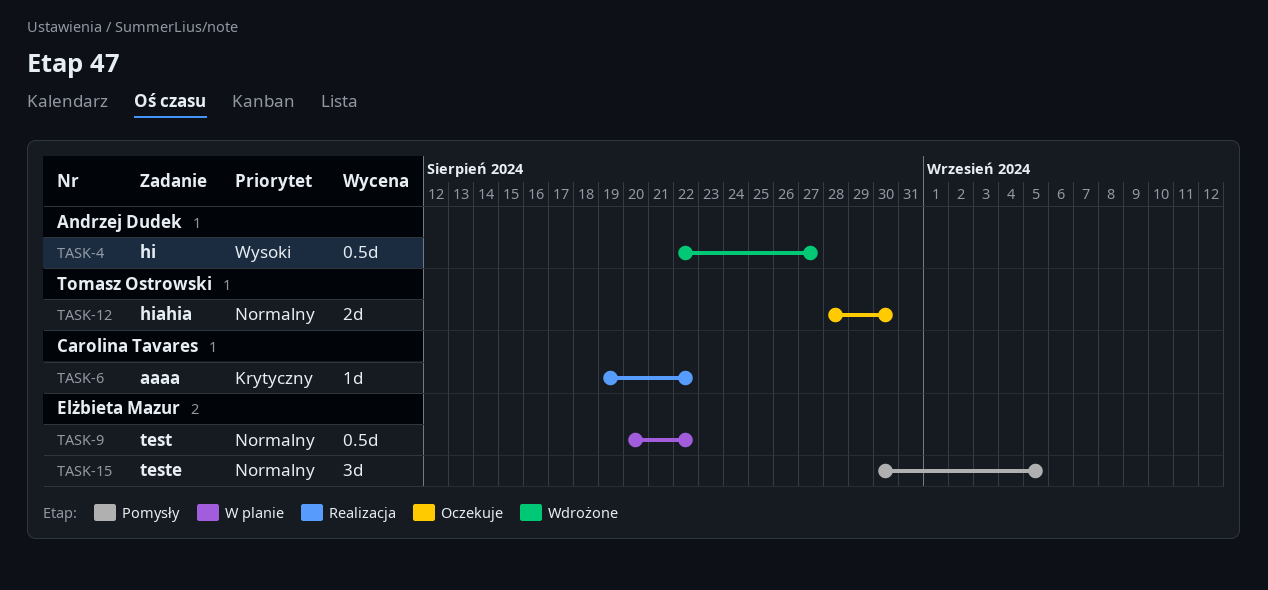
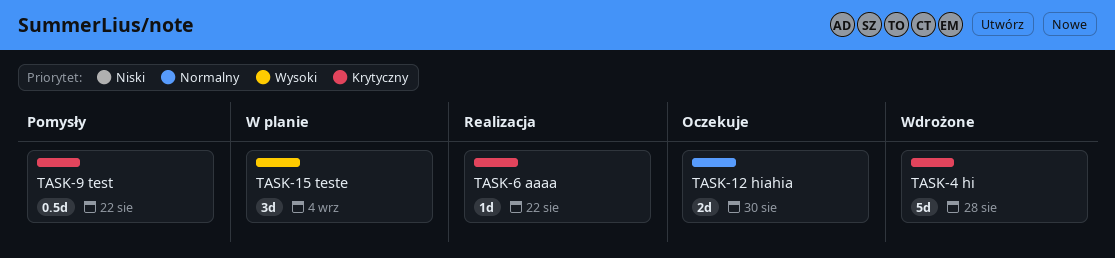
TASK-4, priority: Wysoki -> Krytyczny
TASK-4, estimate: 0.5d -> 5d
TASK-4, due: Aug 27 -> Aug 28
TASK-9, status: W planie -> Pomysły
TASK-9, priority: Normalny -> Krytyczny
TASK-15, status: Pomysły -> W planie
TASK-15, priority: Normalny -> Wysoki
TASK-15, due: Sep 5 -> Sep 4

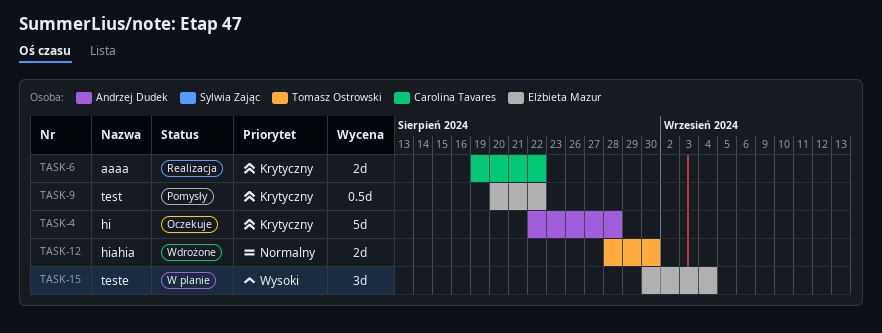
TASK-4, status: Wdrożone -> Oczekuje
TASK-6, estimate: 1d -> 2d
TASK-12, status: Oczekuje -> Wdrożone

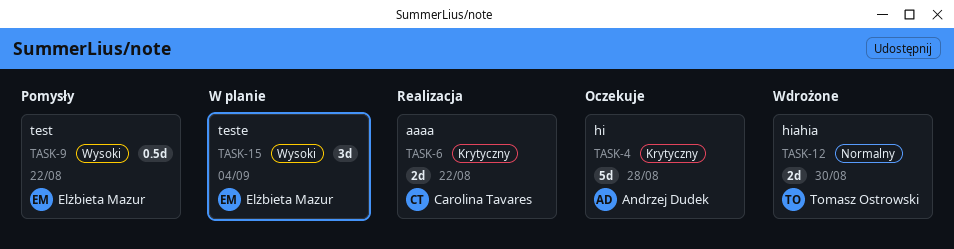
TASK-9, priority: Krytyczny -> Wysoki

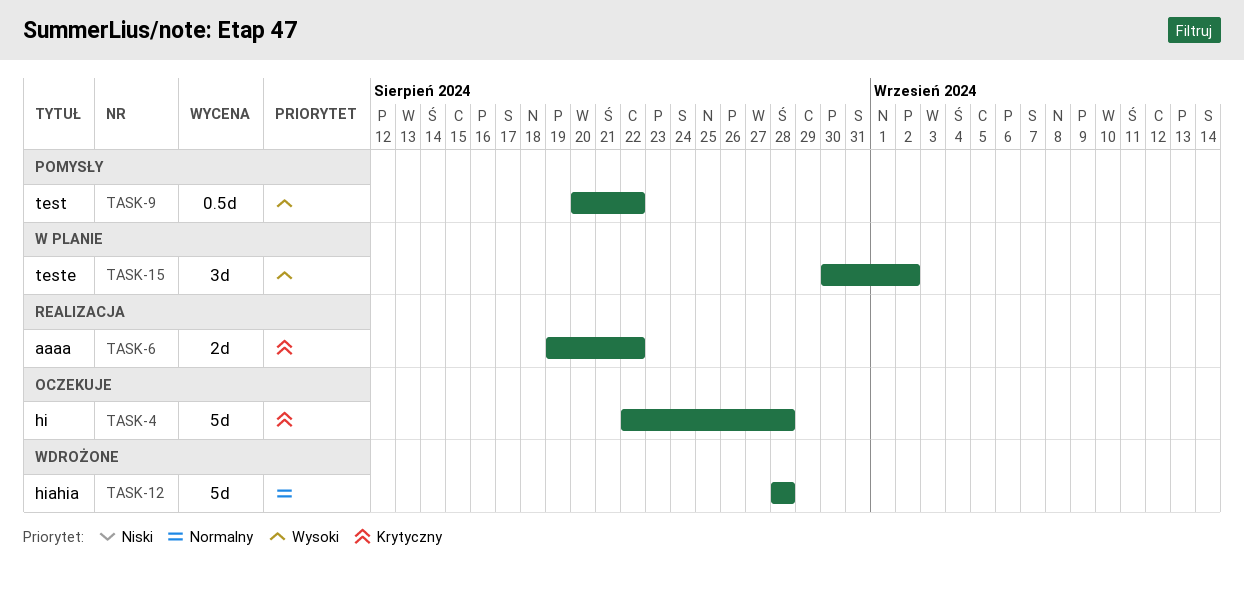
TASK-12, estimate: 2d -> 5d
TASK-12, due: Aug 30 -> Aug 28
TASK-15, due: Sep 4 -> Sep 2

